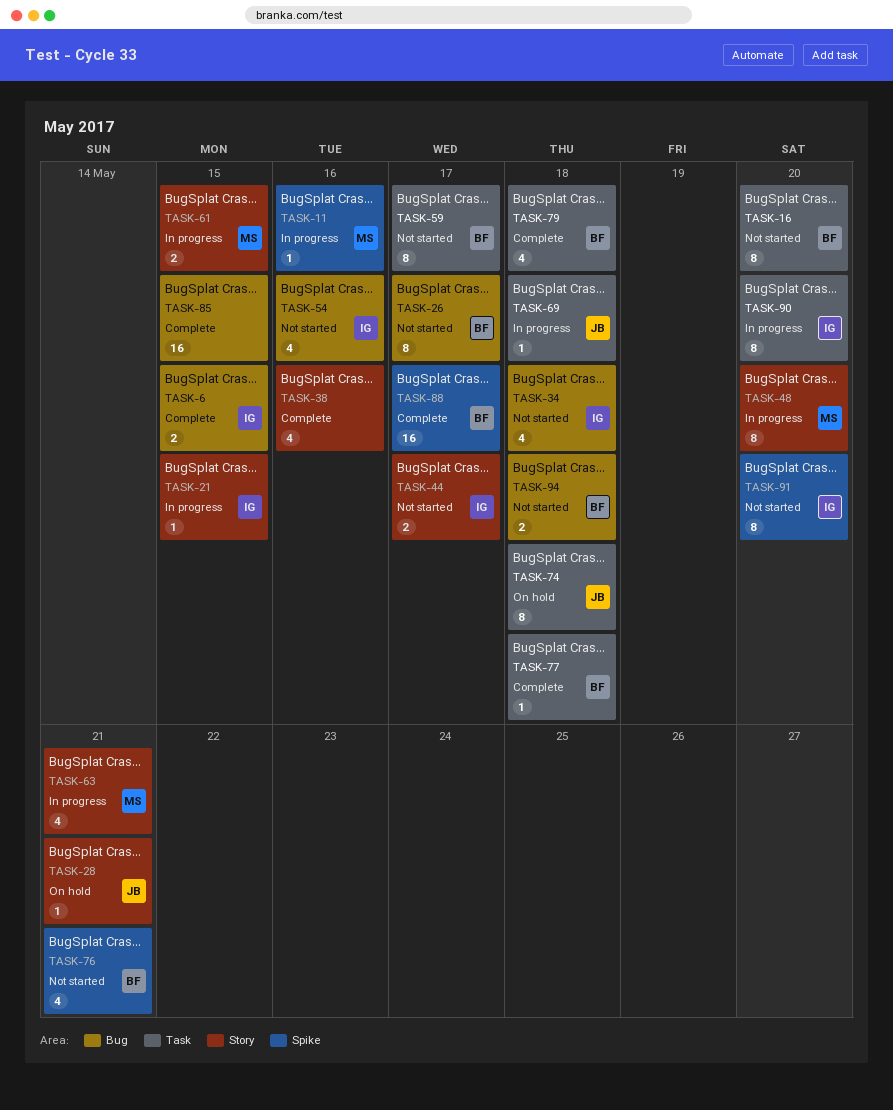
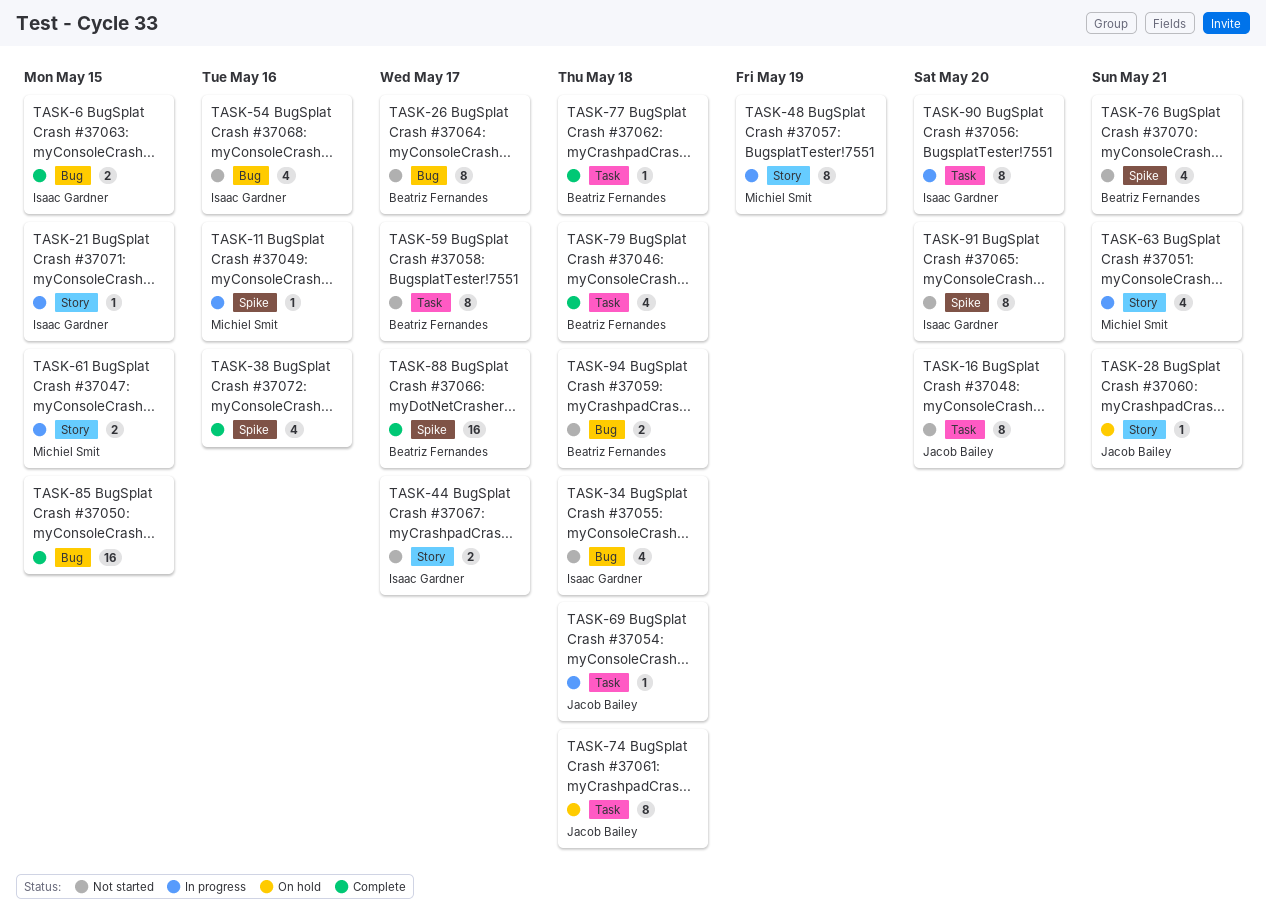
TASK-16, owner: Beatriz Fernandes -> Jacob Bailey
TASK-38, label: Story -> Spike
TASK-48, due: May 20 -> May 19

